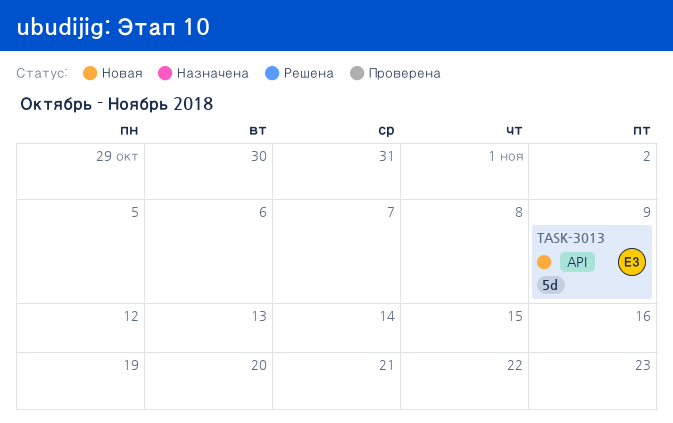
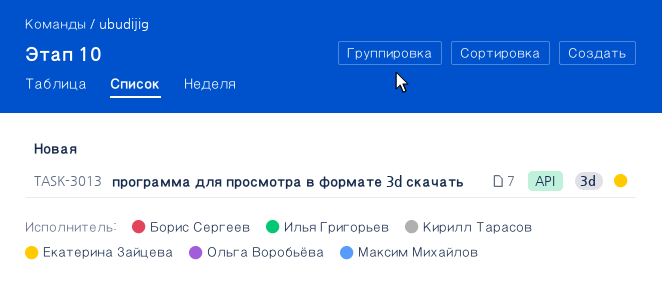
TASK-3013, estimate: 5d -> 3d

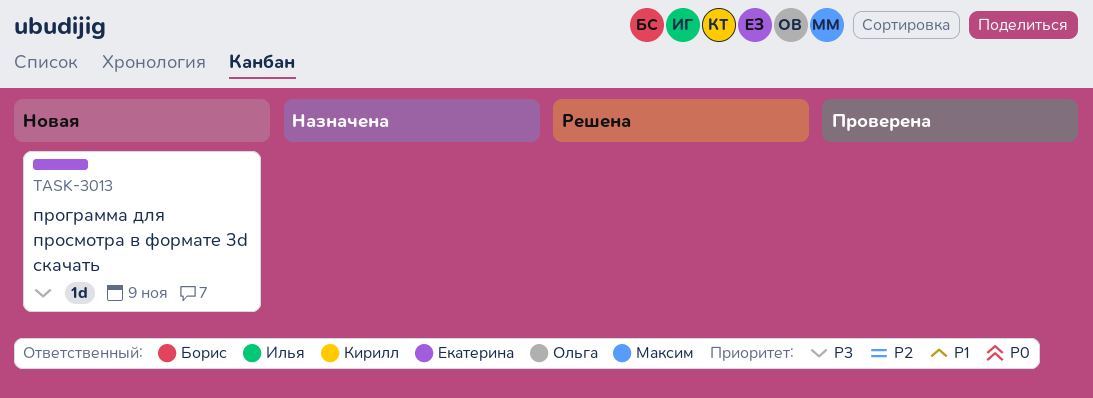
TASK-3013, estimate: 3d -> 1d

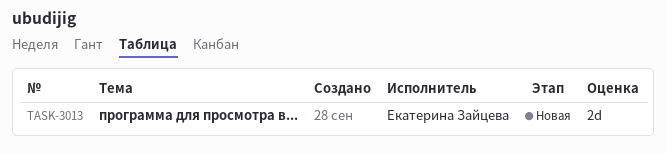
TASK-3013, estimate: 1d -> 2d

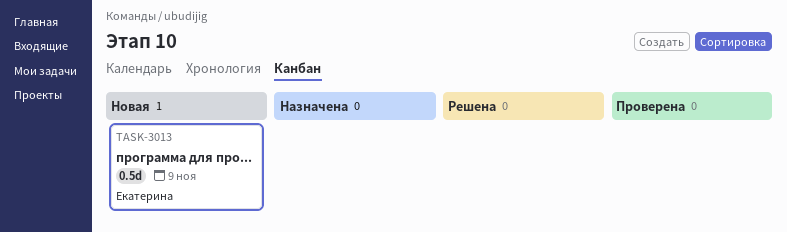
TASK-3013, estimate: 2d -> 0.5d

